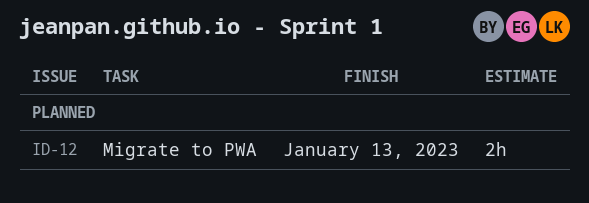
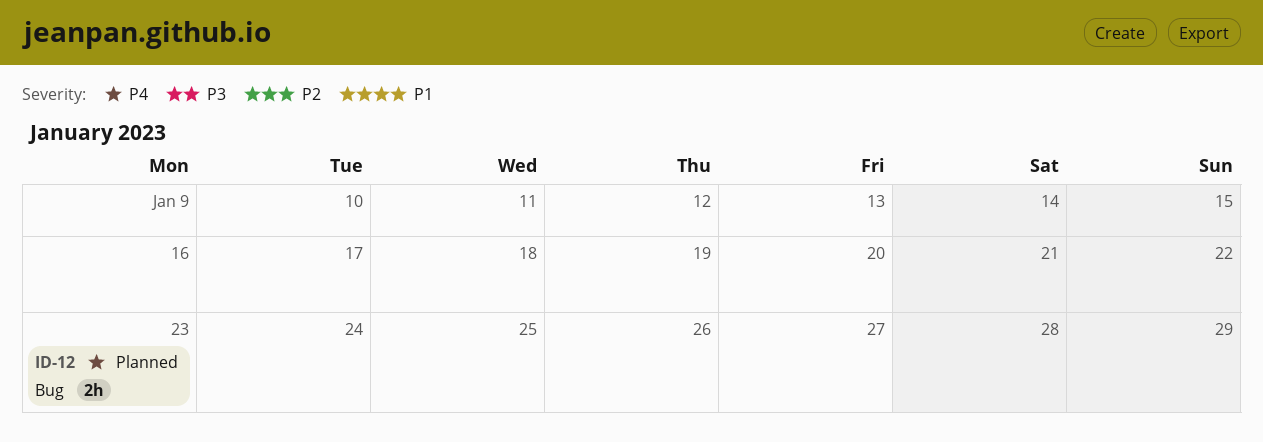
ID-12, due: Jan 13 -> Jan 23

